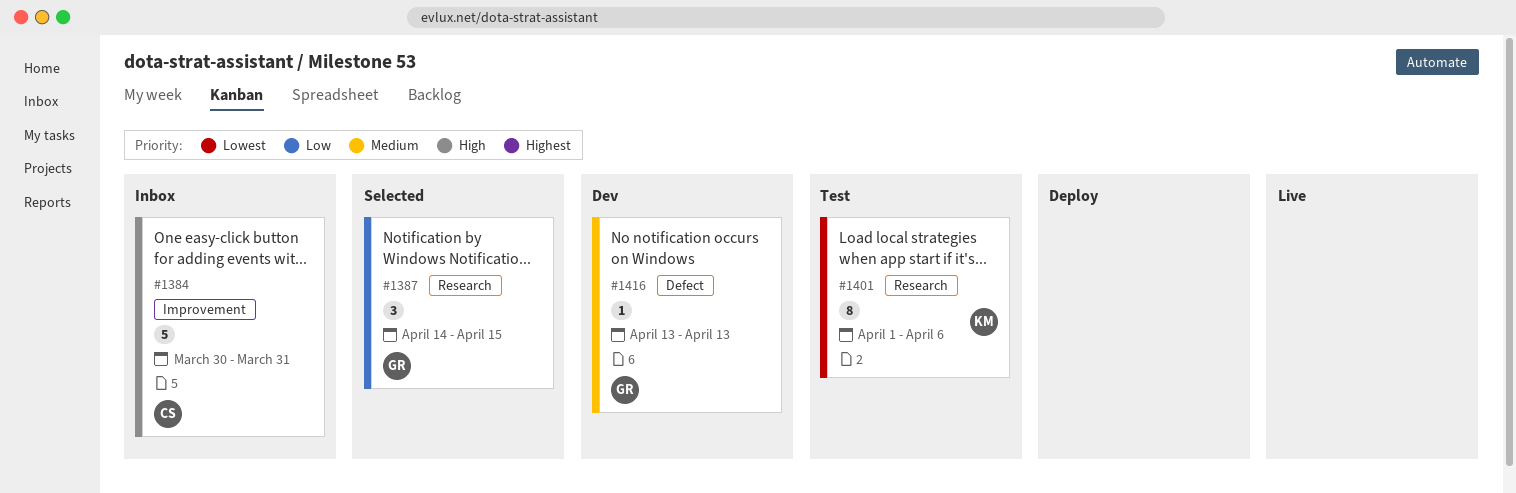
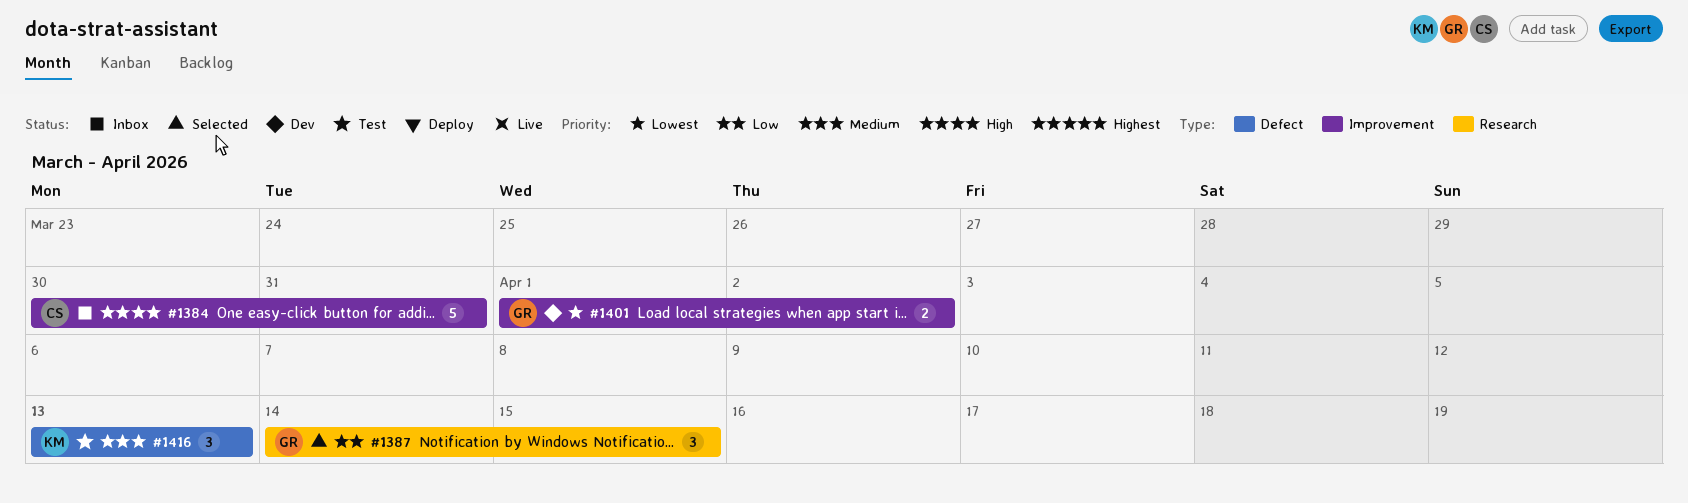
#1401, status: Test -> Dev
#1401, owner: KM -> GR
#1401, label: Research -> Improvement
#1401, estimate: 8 -> 2
#1401, due: Apr 6 -> Apr 2
#1416, status: Dev -> Test
#1416, owner: GR -> KM
#1416, estimate: 1 -> 3

